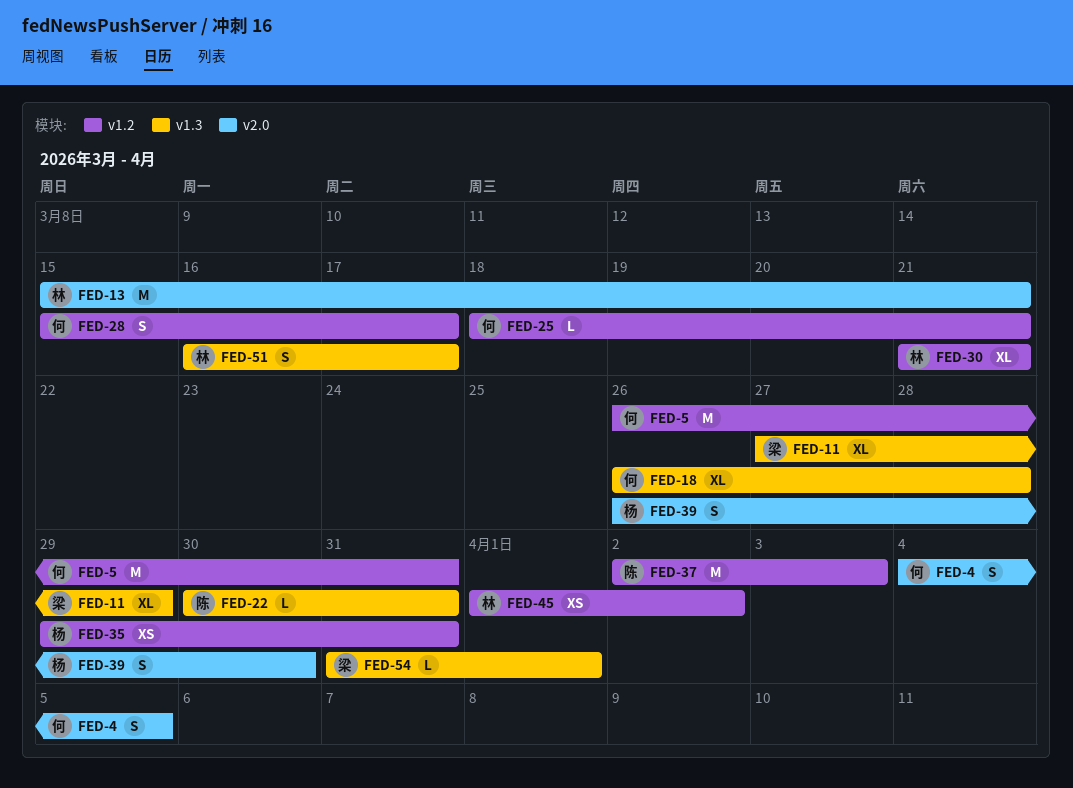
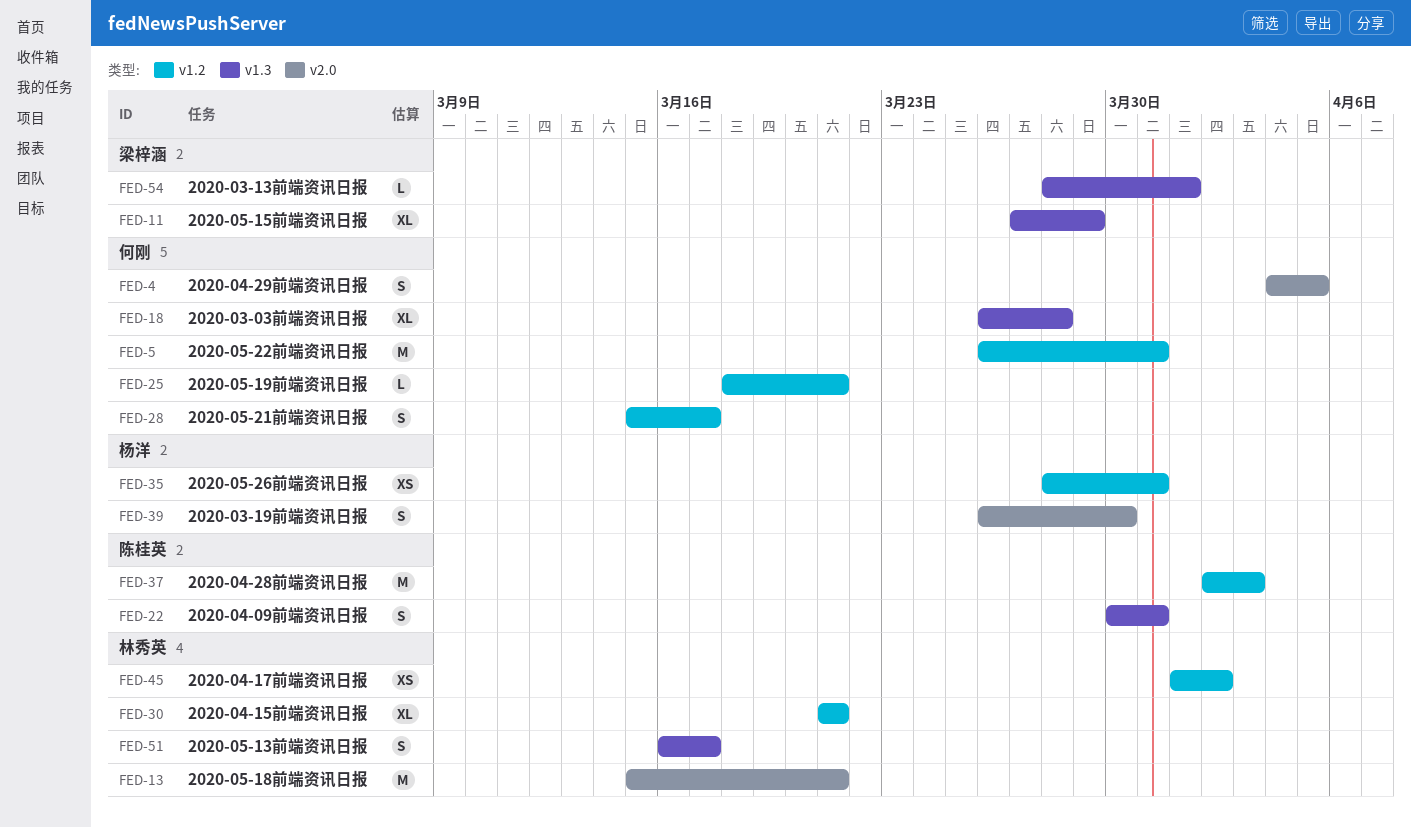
FED-22, estimate: L -> S
FED-35, start: Mar 29 -> Mar 28
FED-54, start: Mar 31 -> Mar 28

